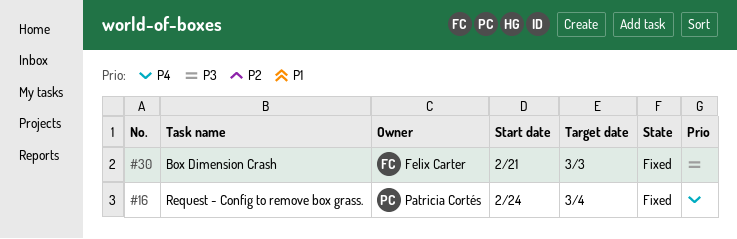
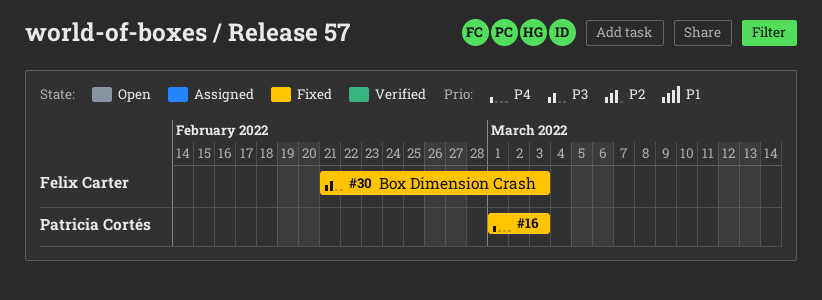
#16, start: Feb 24 -> Mar 1
#16, due: Mar 4 -> Mar 3

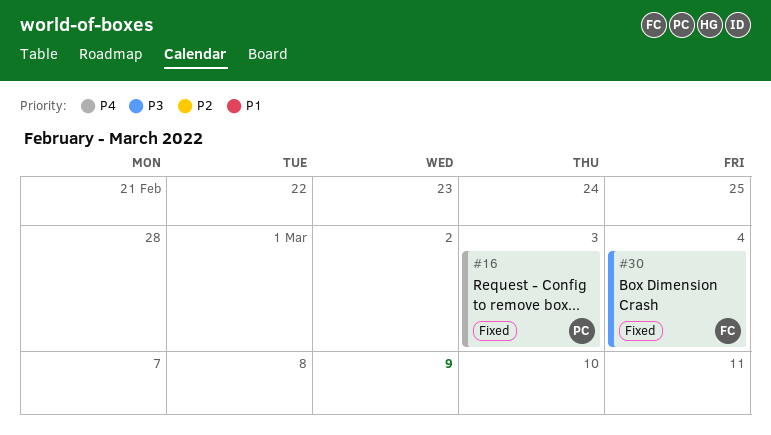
#30, due: Mar 3 -> Mar 4

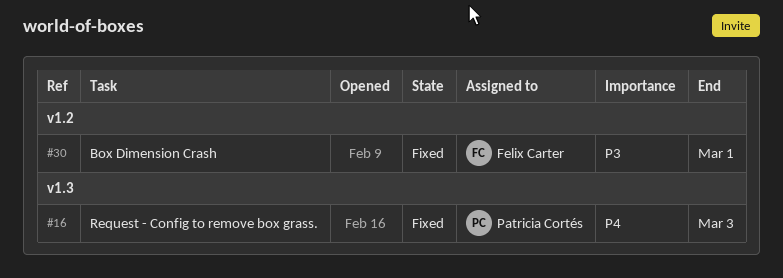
#30, due: Mar 4 -> Mar 1

